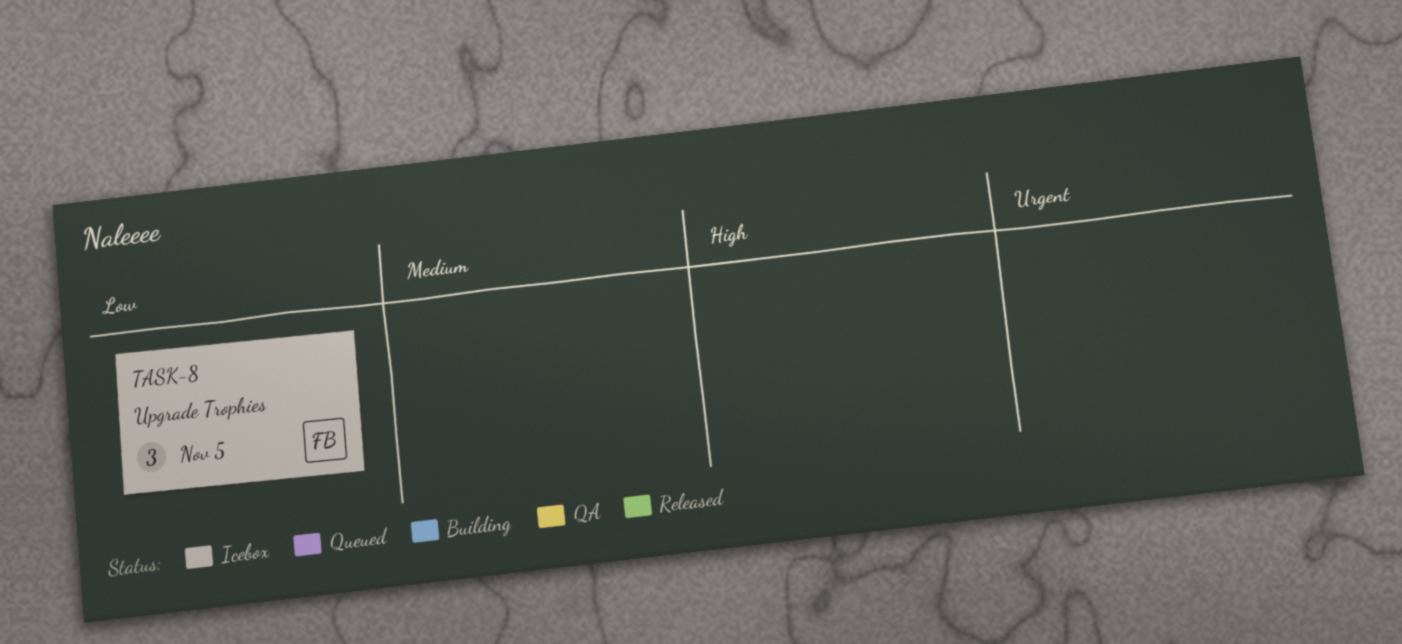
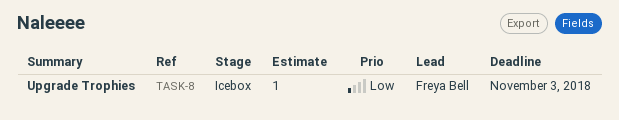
TASK-8, estimate: 3 -> 1
TASK-8, due: Nov 5 -> Nov 3

